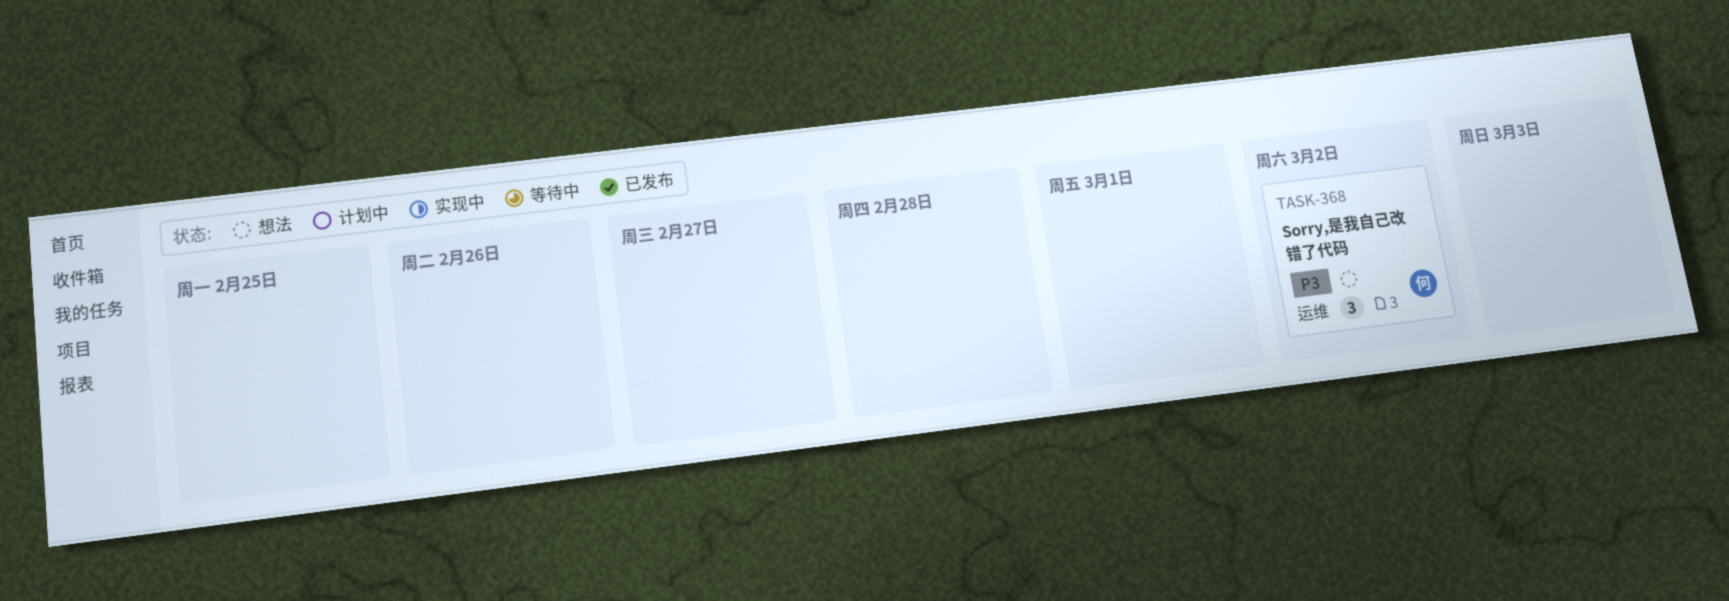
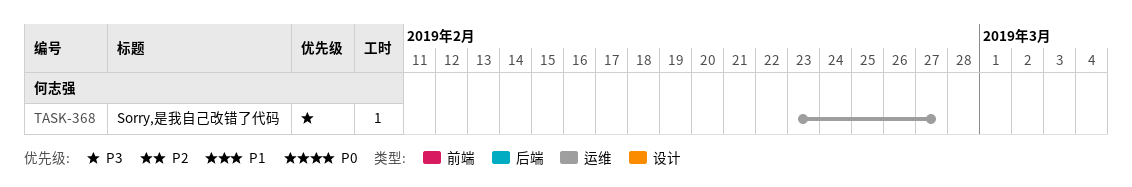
TASK-368, estimate: 3 -> 1
TASK-368, due: Mar 2 -> Feb 27

